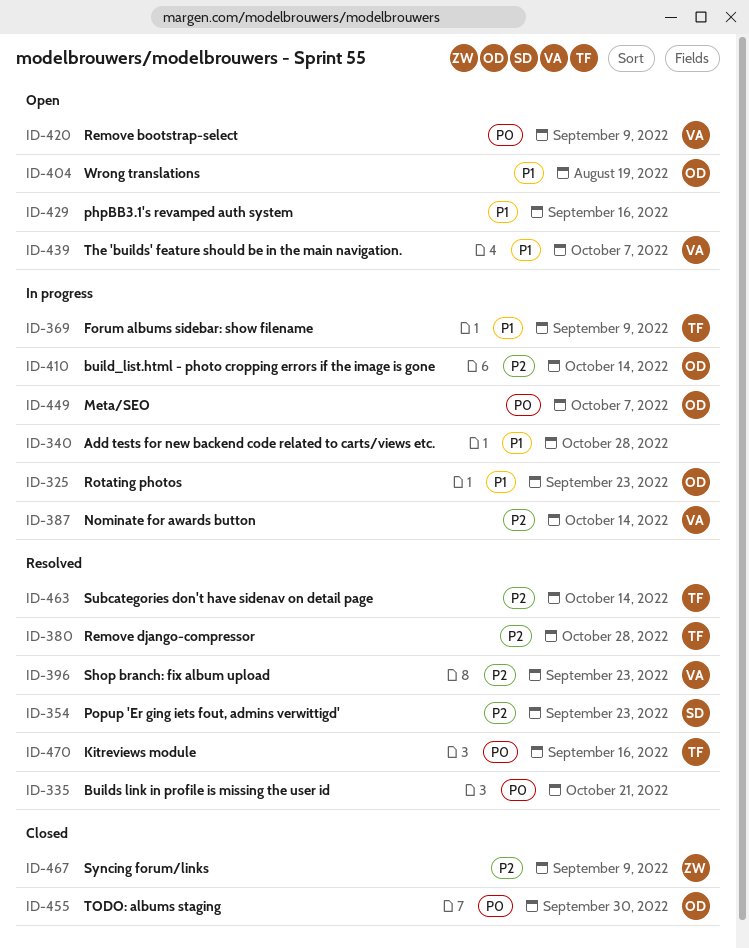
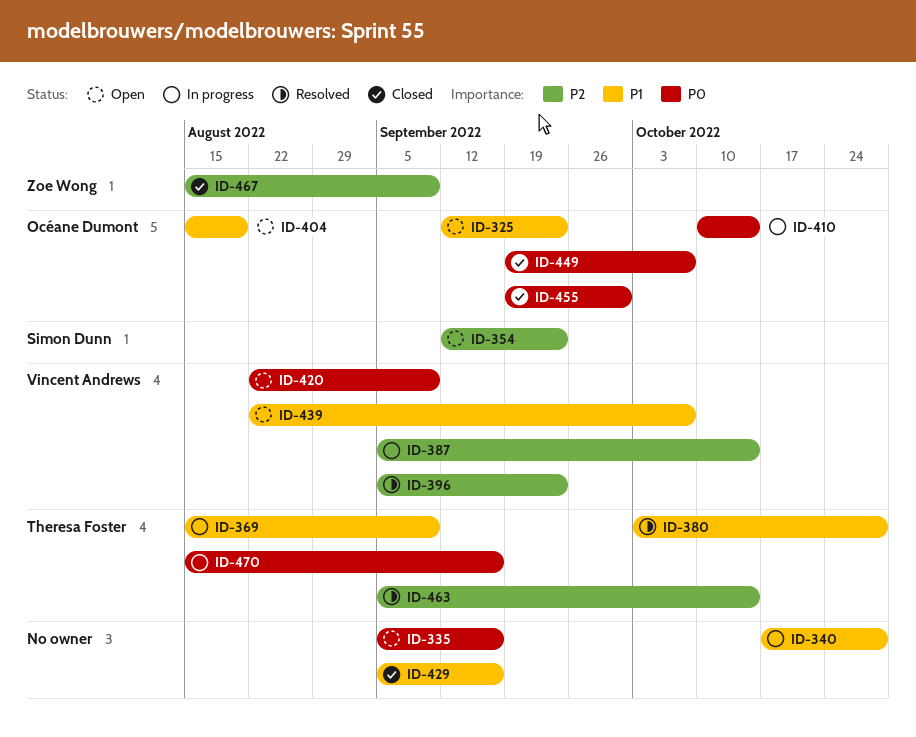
ID-325, status: In progress -> Open
ID-335, status: Resolved -> Open
ID-335, due: Oct 21 -> Sep 16
ID-354, status: Resolved -> Open
ID-380, priority: P2 -> P1
ID-410, priority: P2 -> P0
ID-429, status: Open -> Closed
ID-449, status: In progress -> Closed
ID-470, status: Resolved -> In progress

